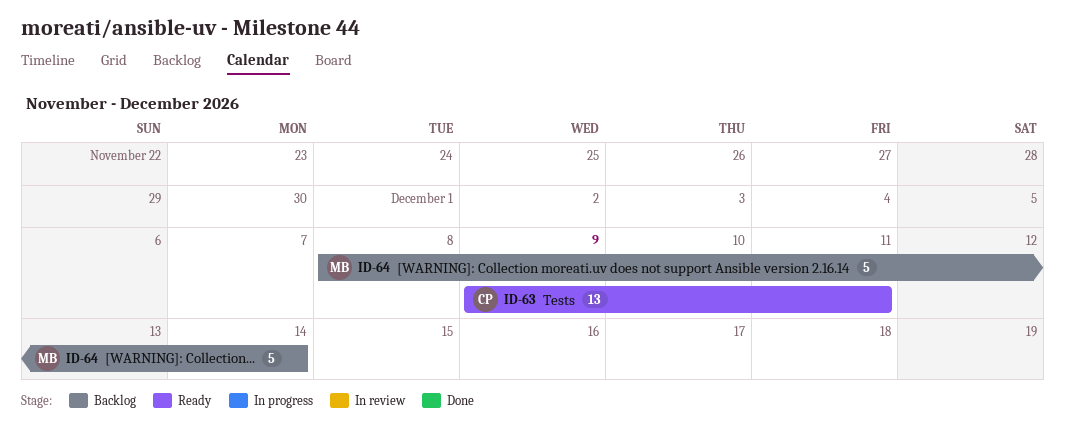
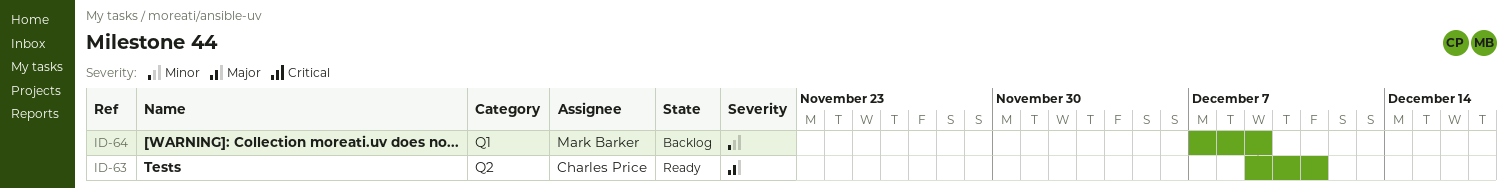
ID-64, start: Dec 8 -> Dec 7
ID-64, due: Dec 14 -> Dec 9

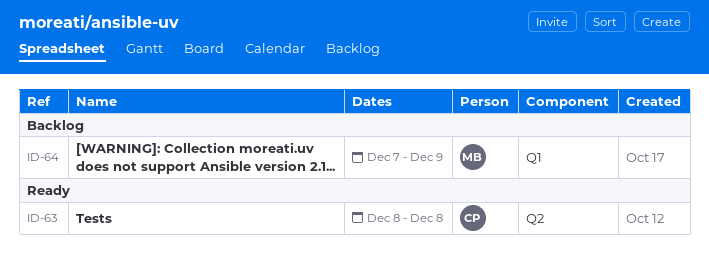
ID-63, start: Dec 9 -> Dec 8
ID-63, due: Dec 11 -> Dec 8

